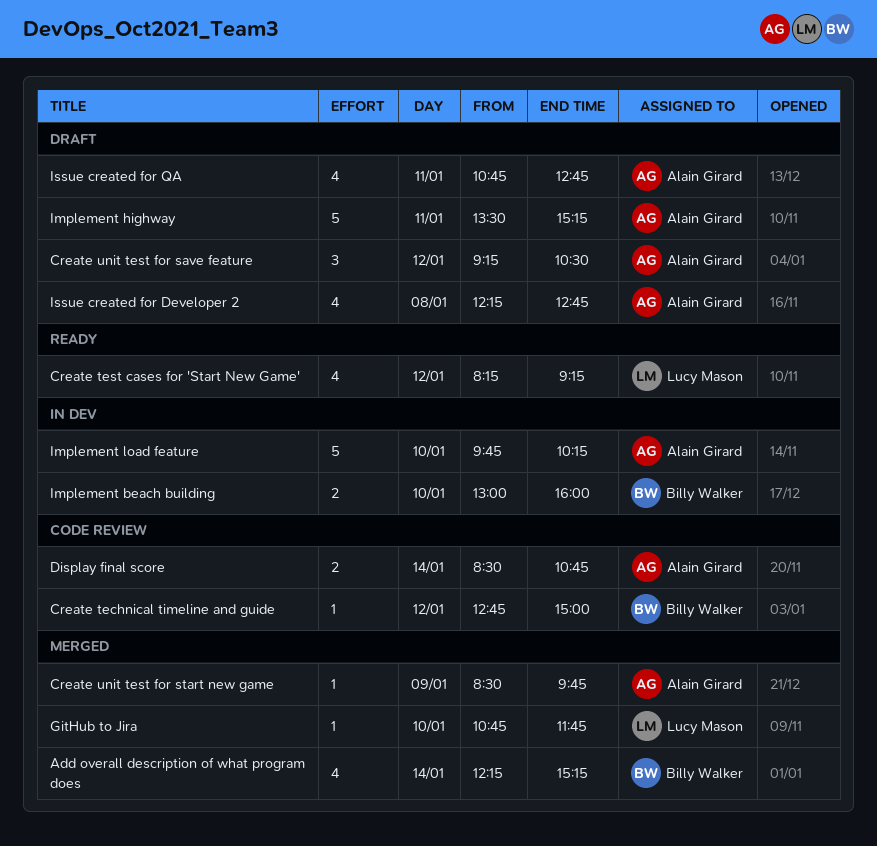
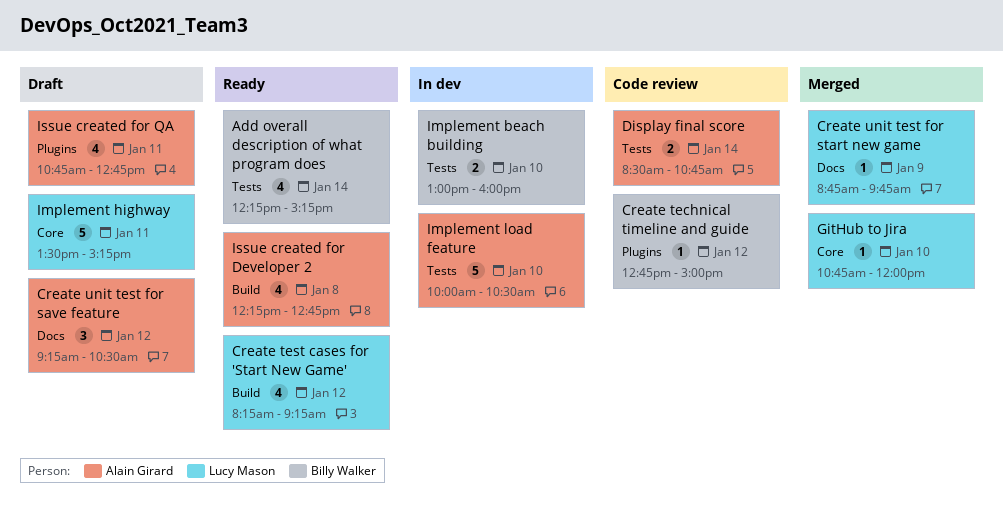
Add overall description of what program does, status: Merged -> Ready
Create unit test for start new game, owner: Alain Girard -> Lucy Mason
Create unit test for start new game, begins: 08:30 -> 08:45
GitHub to Jira, ends: 11:45 -> 12:00
Implement highway, owner: Alain Girard -> Lucy Mason
Implement load feature, begins: 09:45 -> 10:00
Implement load feature, ends: 10:15 -> 10:30
Issue created for Developer 2, status: Draft -> Ready

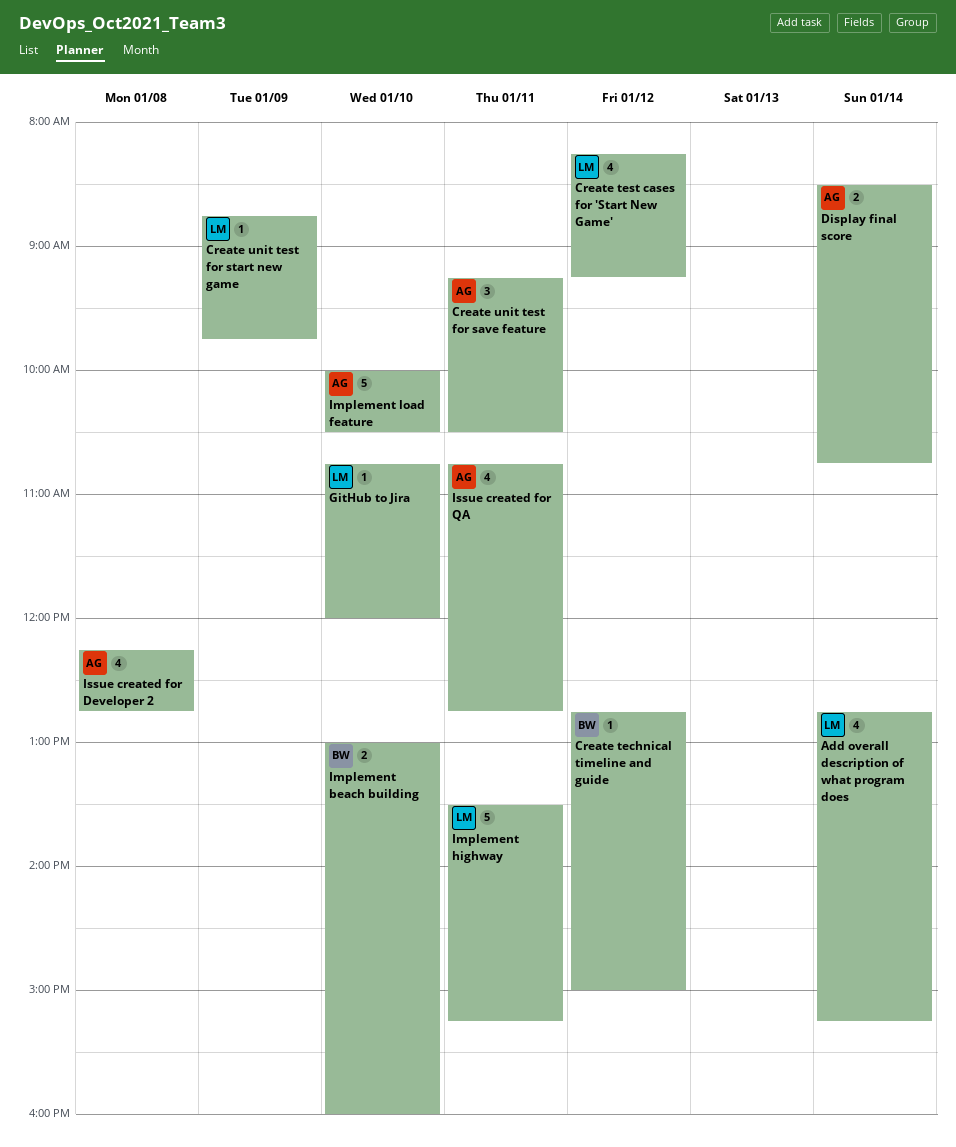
Add overall description of what program does, owner: Billy Walker -> Lucy Mason
Add overall description of what program does, begins: 12:15 -> 12:45
Create unit test for save feature, day: Jan 12 -> Jan 11

